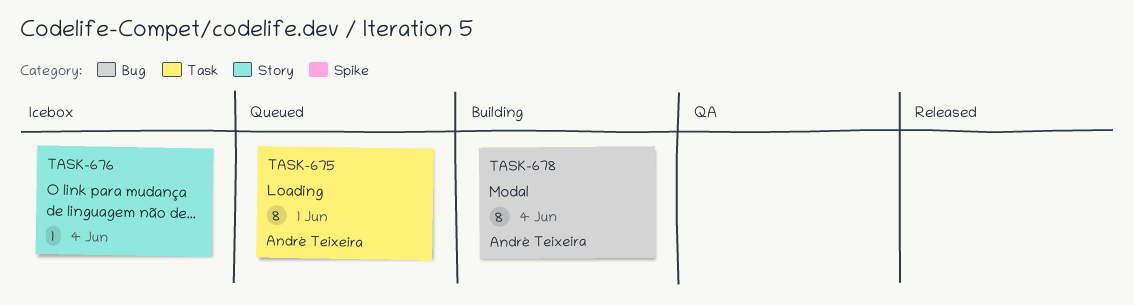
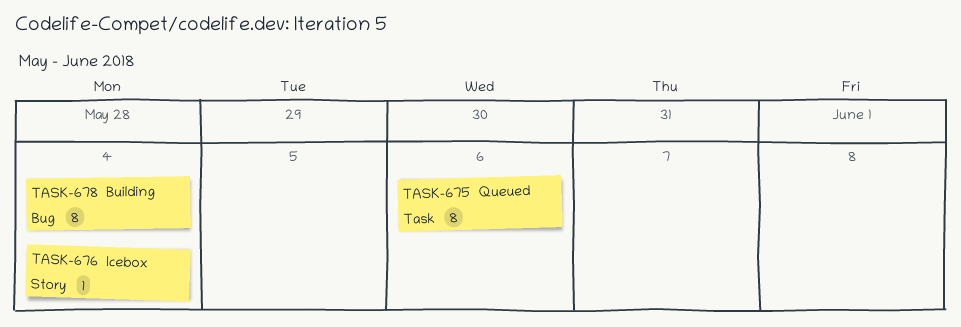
TASK-675, due: Jun 1 -> Jun 6

